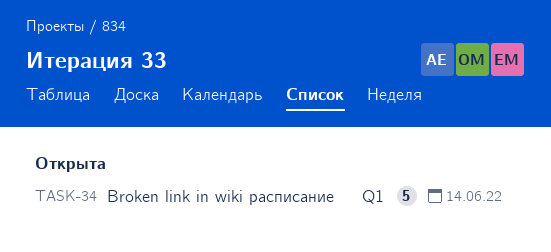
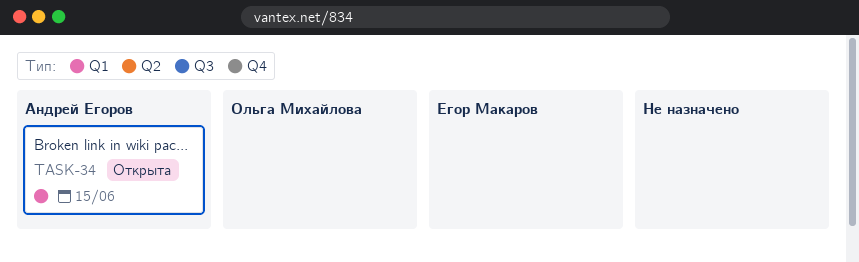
TASK-34, due: Jun 14 -> Jun 15

